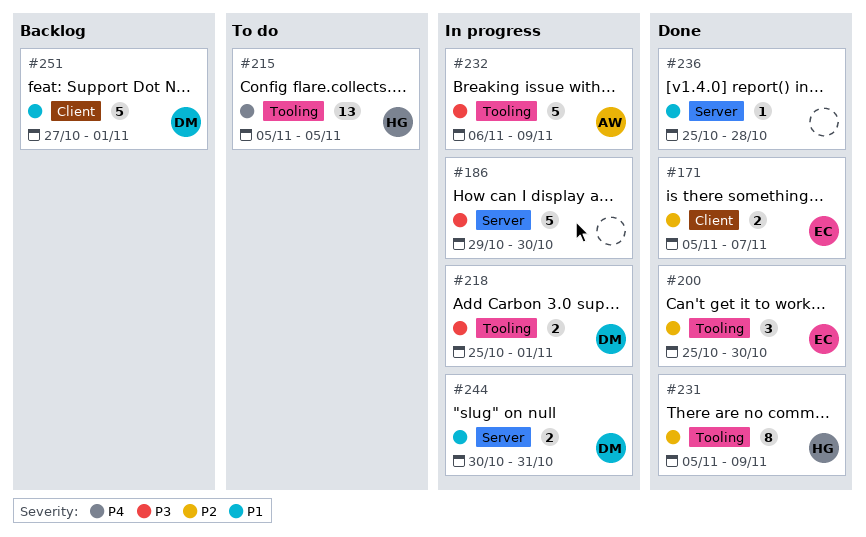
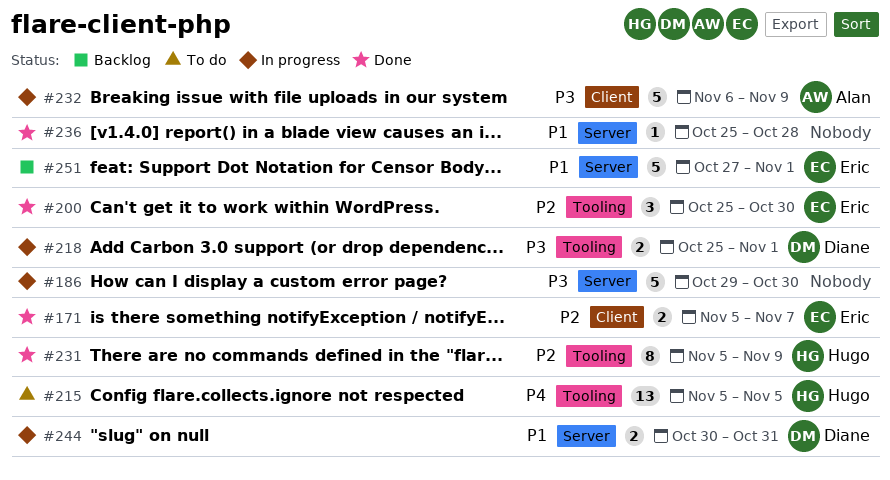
#232, label: Tooling -> Client
#251, owner: Diane -> Eric
#251, label: Client -> Server

